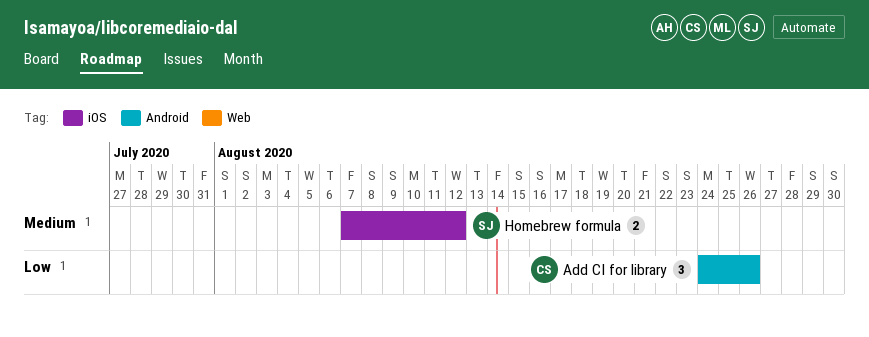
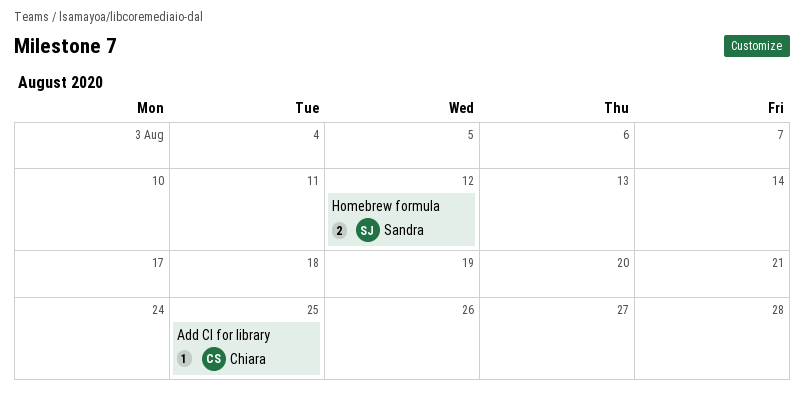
Add CI for library, estimate: 3 -> 1
Add CI for library, due: Aug 26 -> Aug 25

